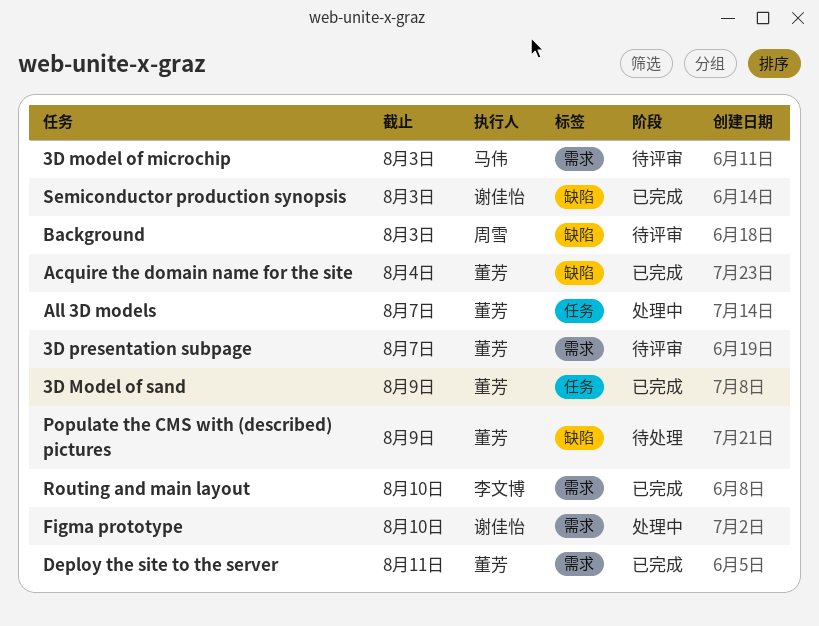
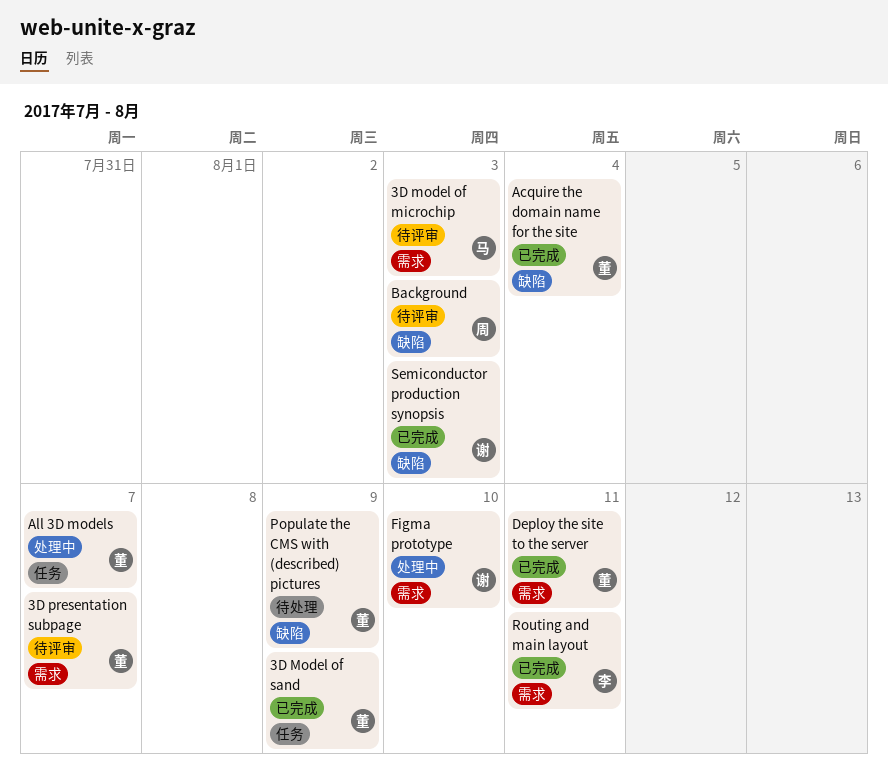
Routing and main layout, due: Aug 10 -> Aug 11

